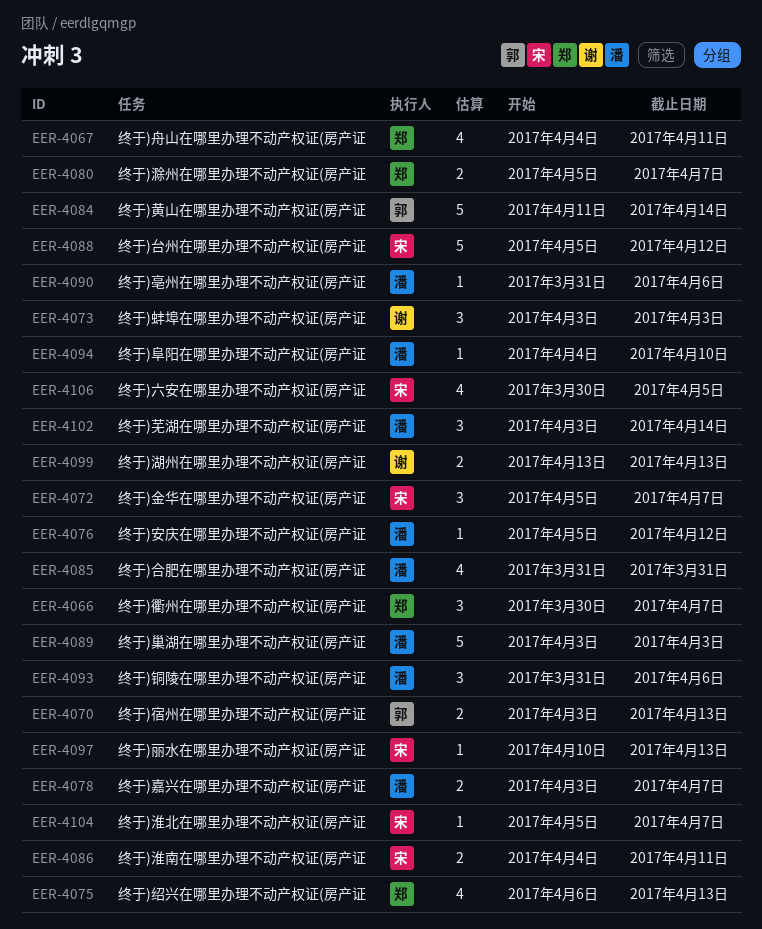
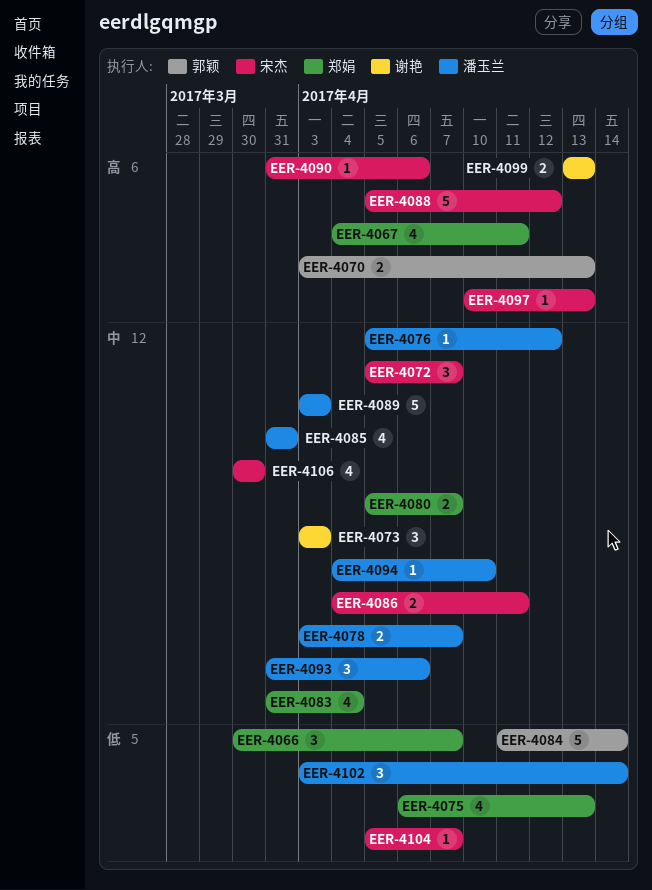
EER-4083: none -> present
EER-4090, owner: 潘玉兰 -> 宋杰
EER-4106, due: Apr 5 -> Mar 30

